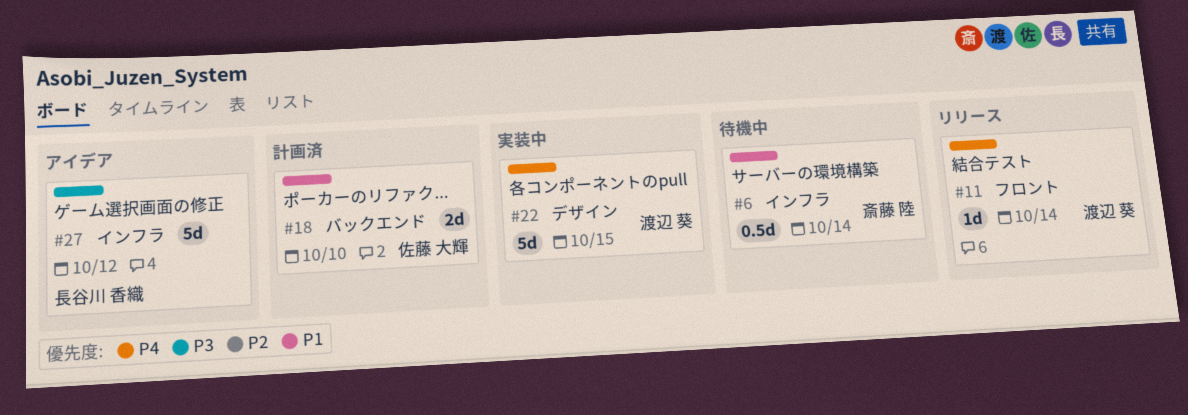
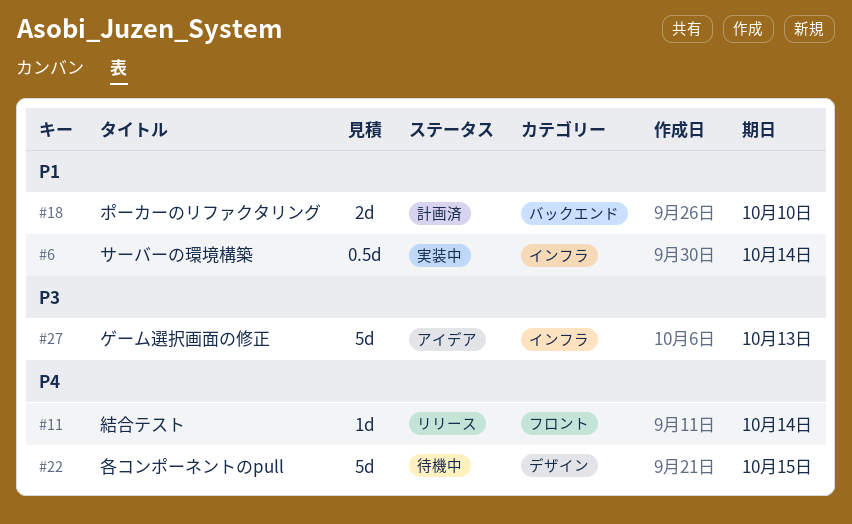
#6, status: 待機中 -> 実装中
#22, status: 実装中 -> 待機中
#27, due: Oct 12 -> Oct 13

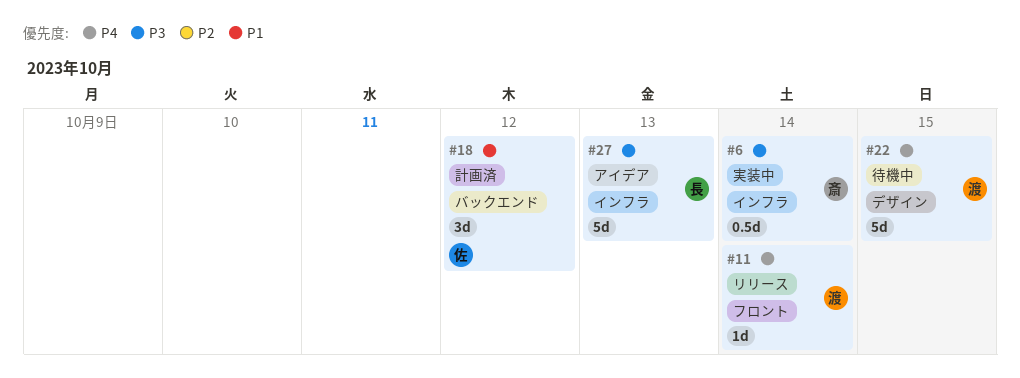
#6, priority: P1 -> P3
#18, estimate: 2d -> 3d
#18, due: Oct 10 -> Oct 12

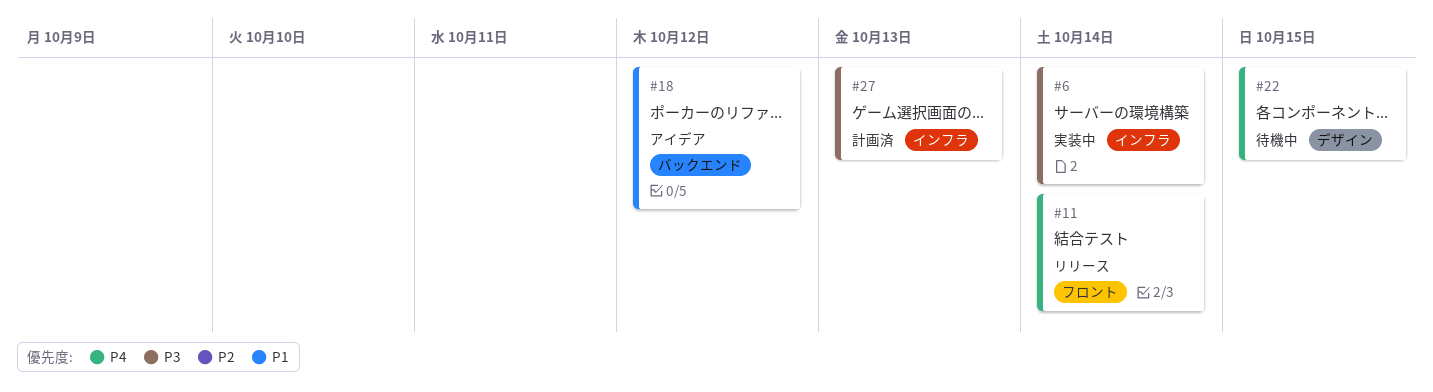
#18, status: 計画済 -> アイデア
#27, status: アイデア -> 計画済

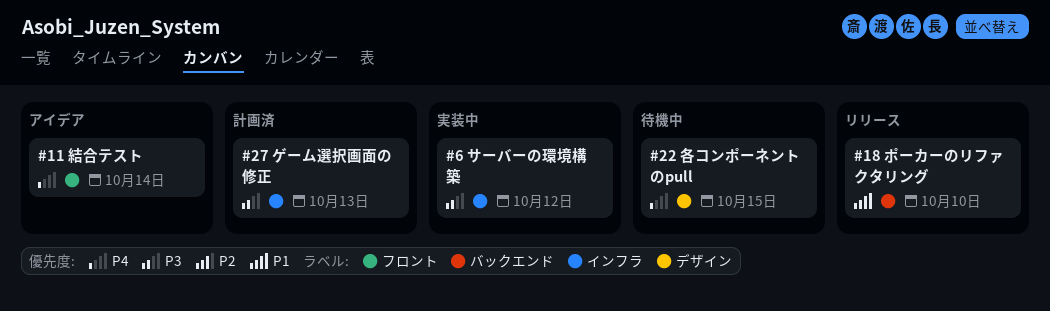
#6, due: Oct 14 -> Oct 12
#11, status: リリース -> アイデア
#18, status: アイデア -> リリース
#18, due: Oct 12 -> Oct 10

